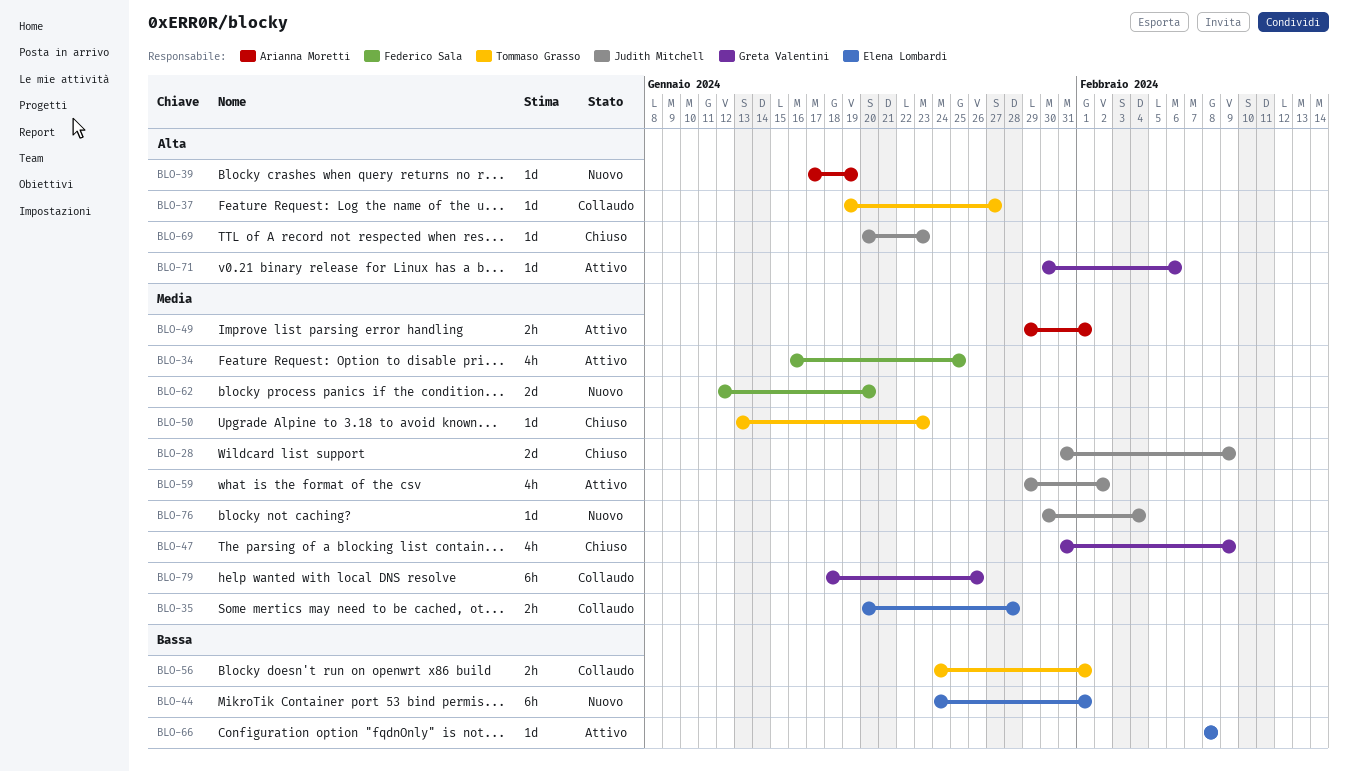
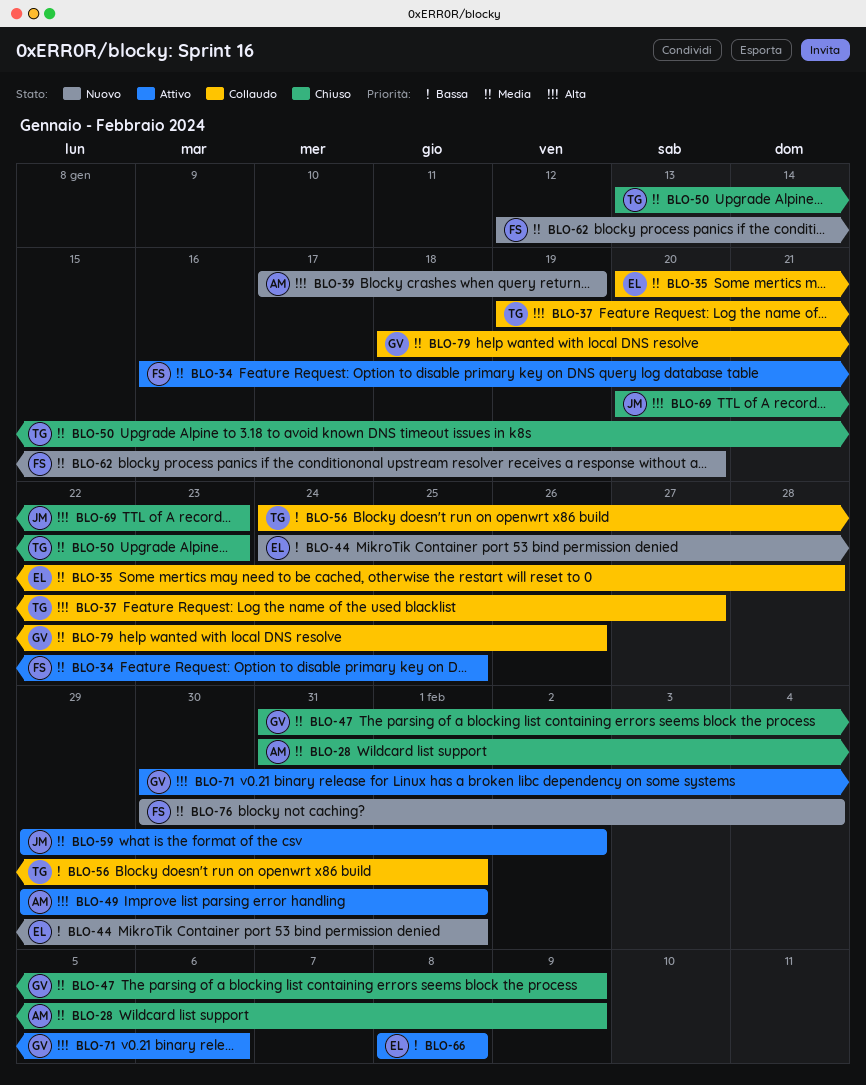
BLO-28, owner: Judith Mitchell -> Arianna Moretti
BLO-49, priority: Media -> Alta
BLO-76, owner: Judith Mitchell -> Federico Sala

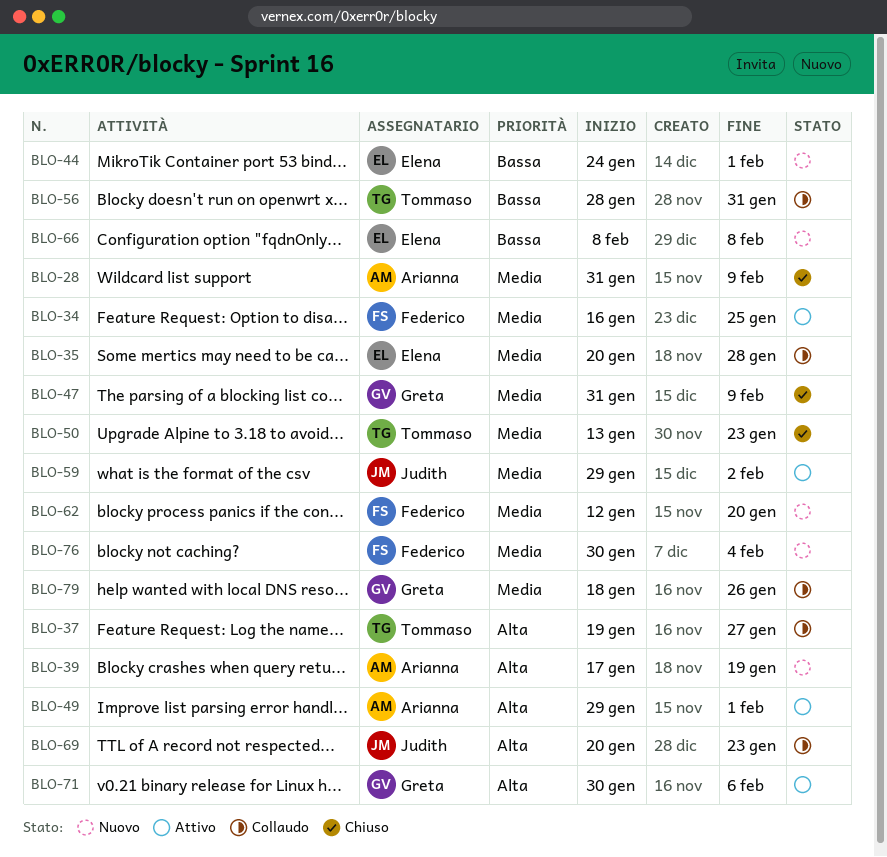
BLO-56, start: Jan 24 -> Jan 28
BLO-56, due: Feb 1 -> Jan 31
BLO-66, status: Attivo -> Nuovo
BLO-69, status: Chiuso -> Collaudo

